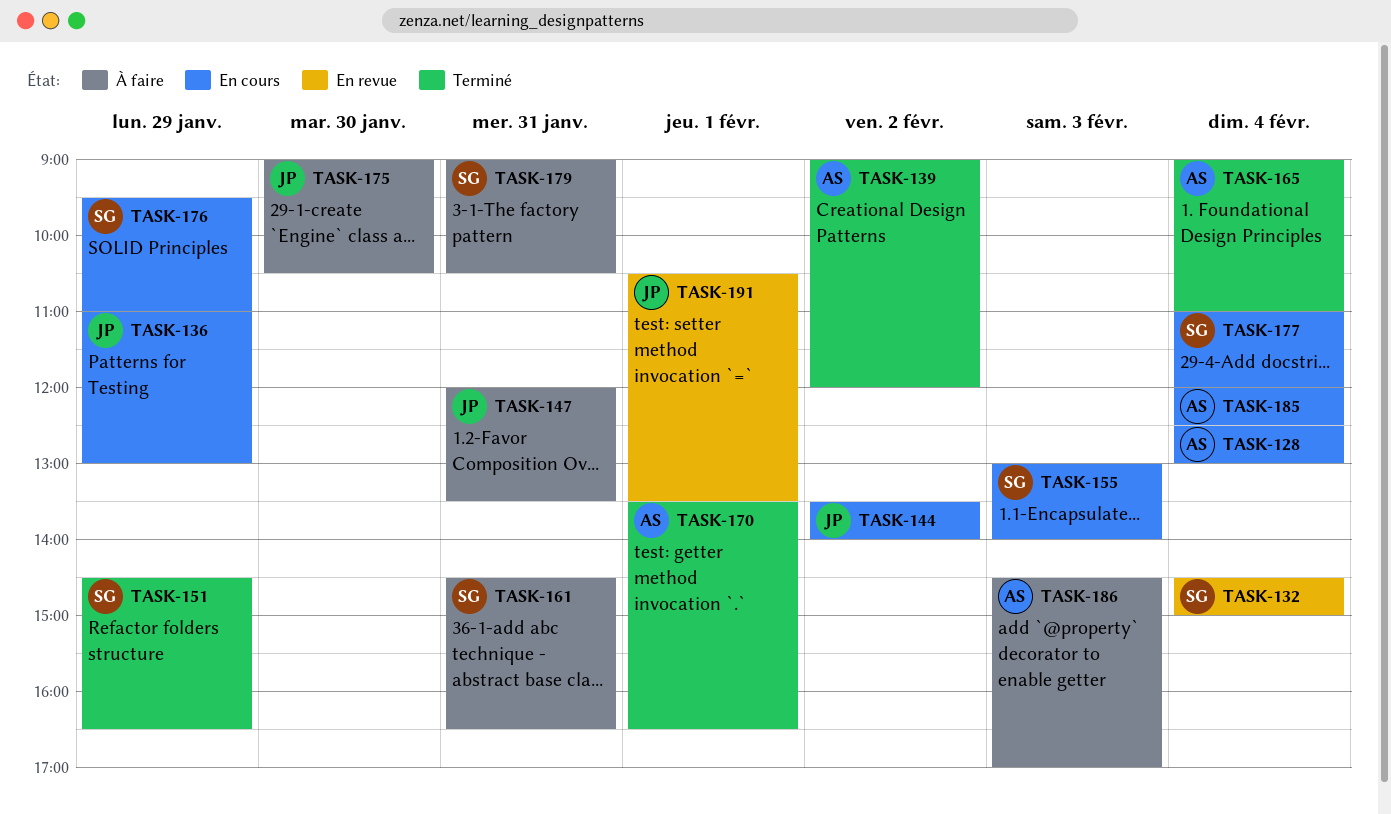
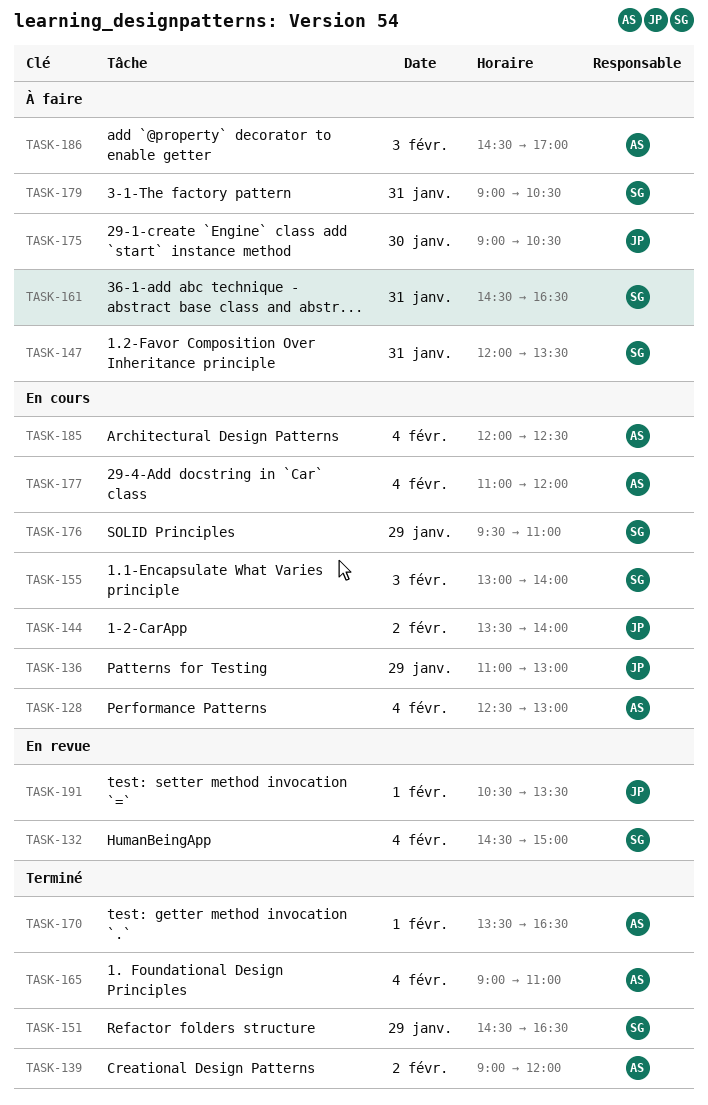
TASK-147, owner: JP -> SG
TASK-177, owner: SG -> AS

